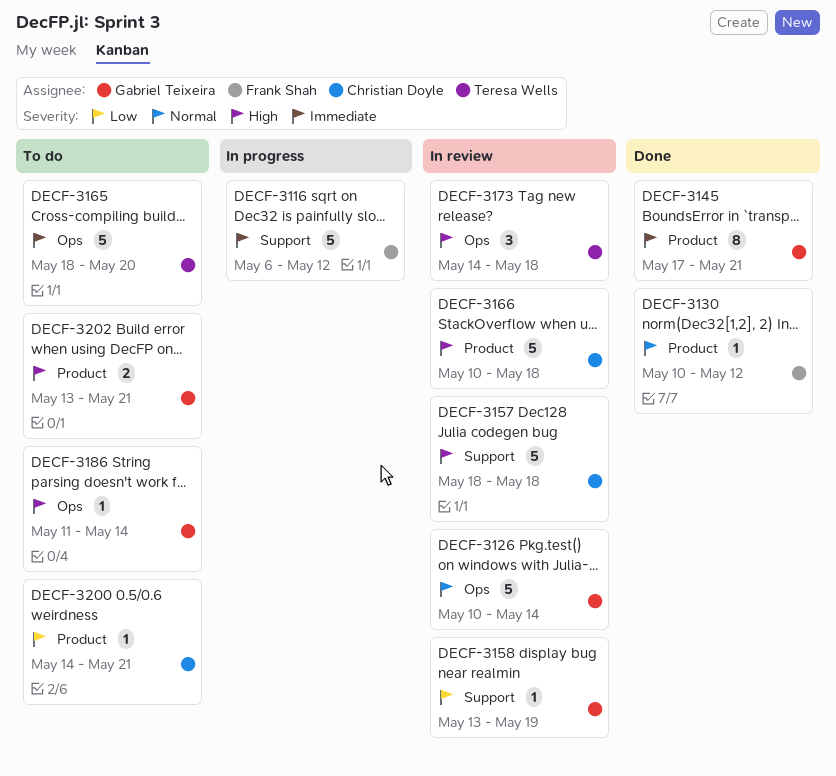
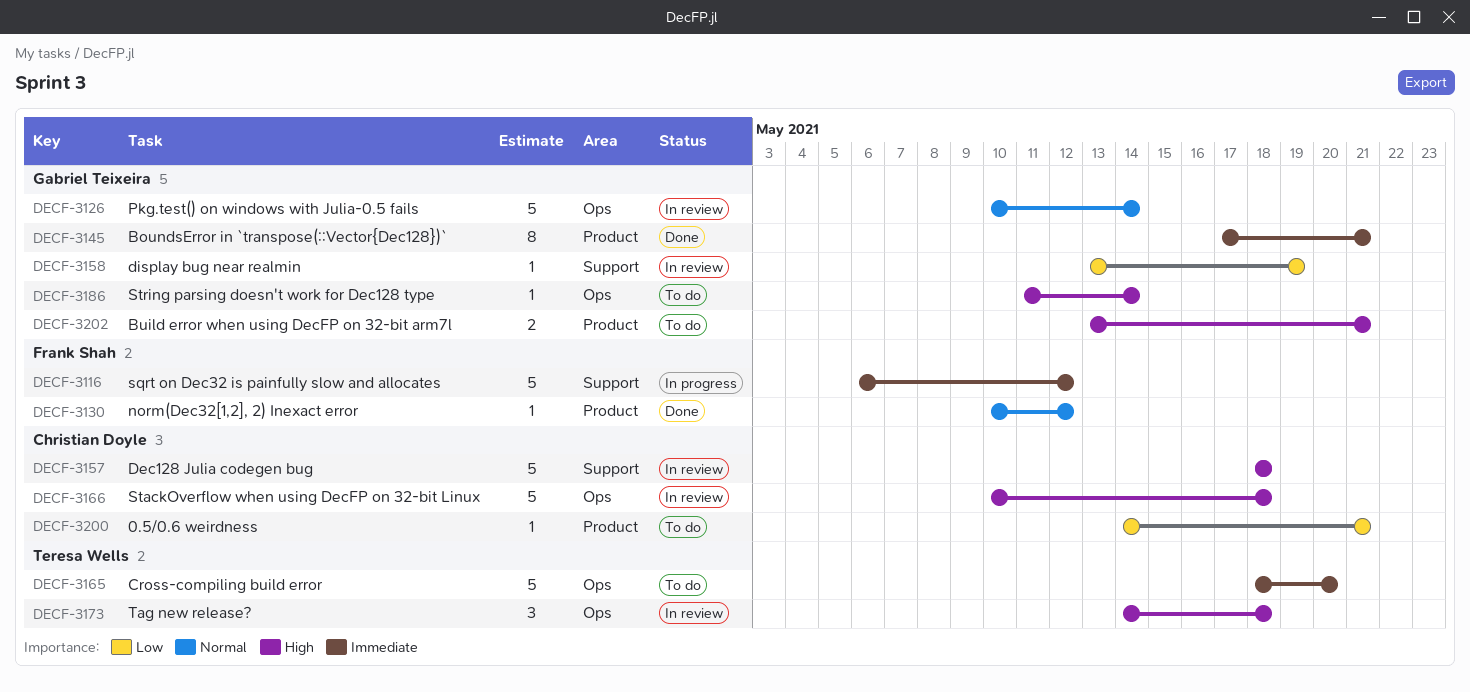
DECF-3166, label: Product -> Ops

